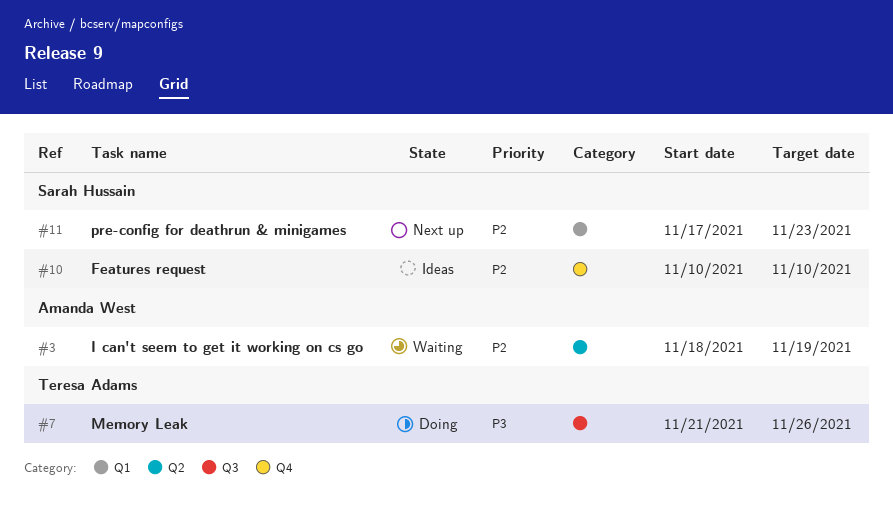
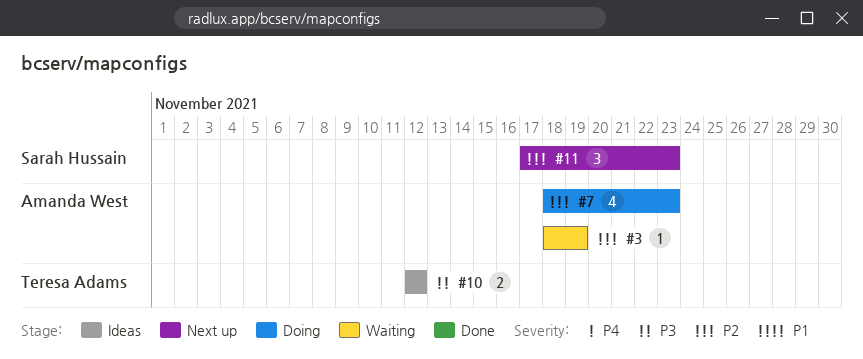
#7, owner: Teresa Adams -> Amanda West
#7, priority: P3 -> P2
#7, start: Nov 21 -> Nov 18
#7, due: Nov 26 -> Nov 23
#10, owner: Sarah Hussain -> Teresa Adams
#10, priority: P2 -> P3
#10, start: Nov 10 -> Nov 12
#10, due: Nov 10 -> Nov 12

